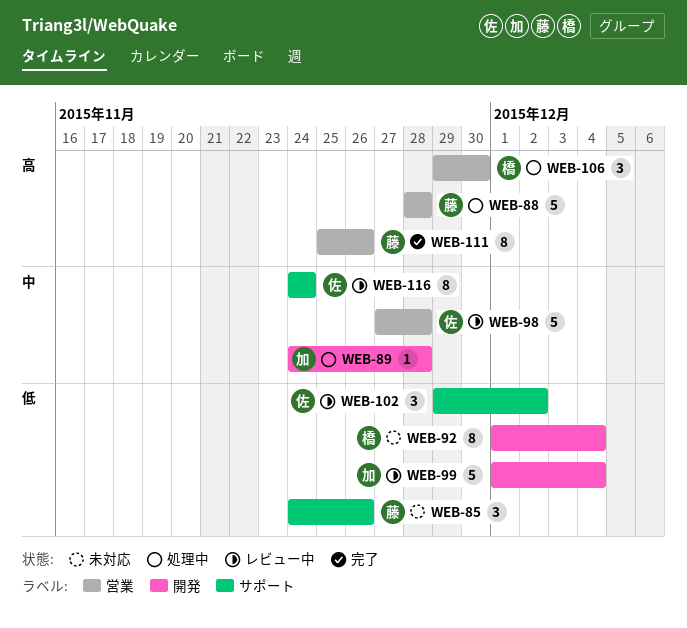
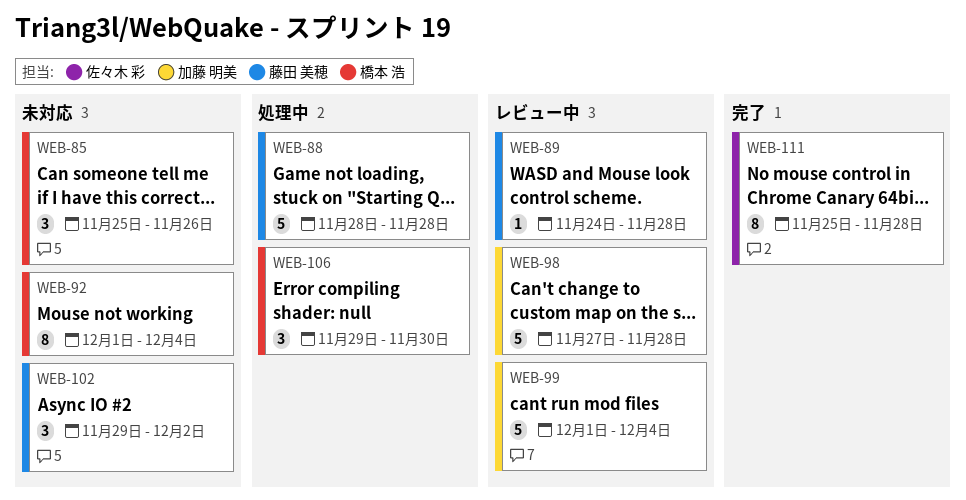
WEB-85, owner: 藤田 美穂 -> 橋本 浩
WEB-85, start: Nov 24 -> Nov 25
WEB-89, status: 処理中 -> レビュー中
WEB-89, owner: 加藤 明美 -> 藤田 美穂
WEB-98, owner: 佐々木 彩 -> 加藤 明美
WEB-102, status: レビュー中 -> 未対応
WEB-102, owner: 佐々木 彩 -> 藤田 美穂
WEB-111, owner: 藤田 美穂 -> 佐々木 彩
WEB-111, due: Nov 26 -> Nov 28
WEB-116: present -> none

